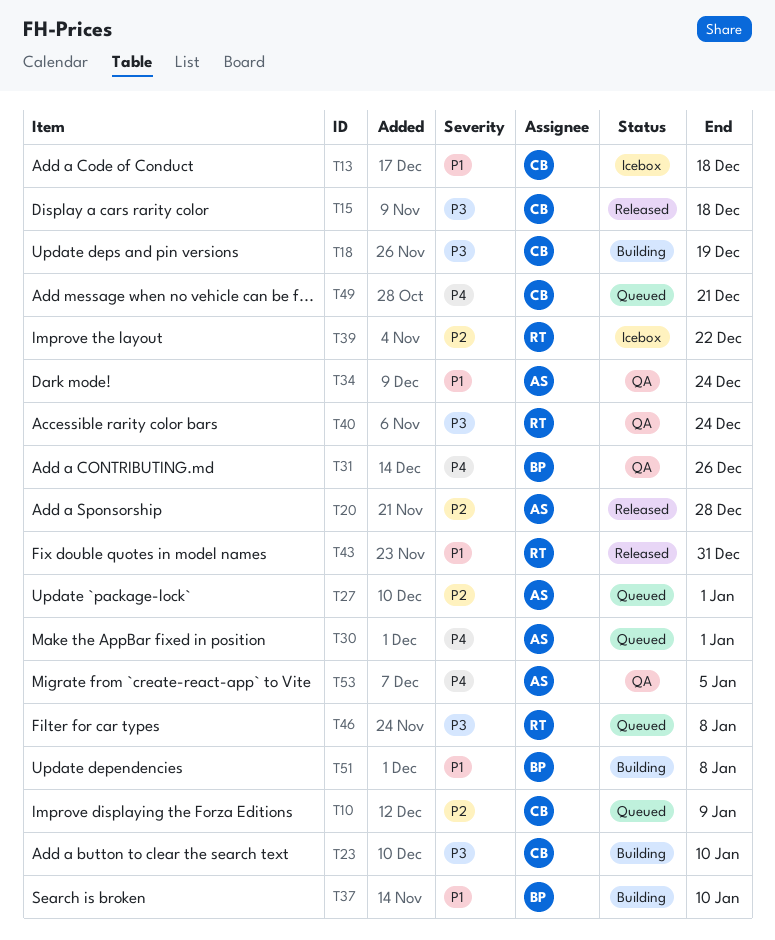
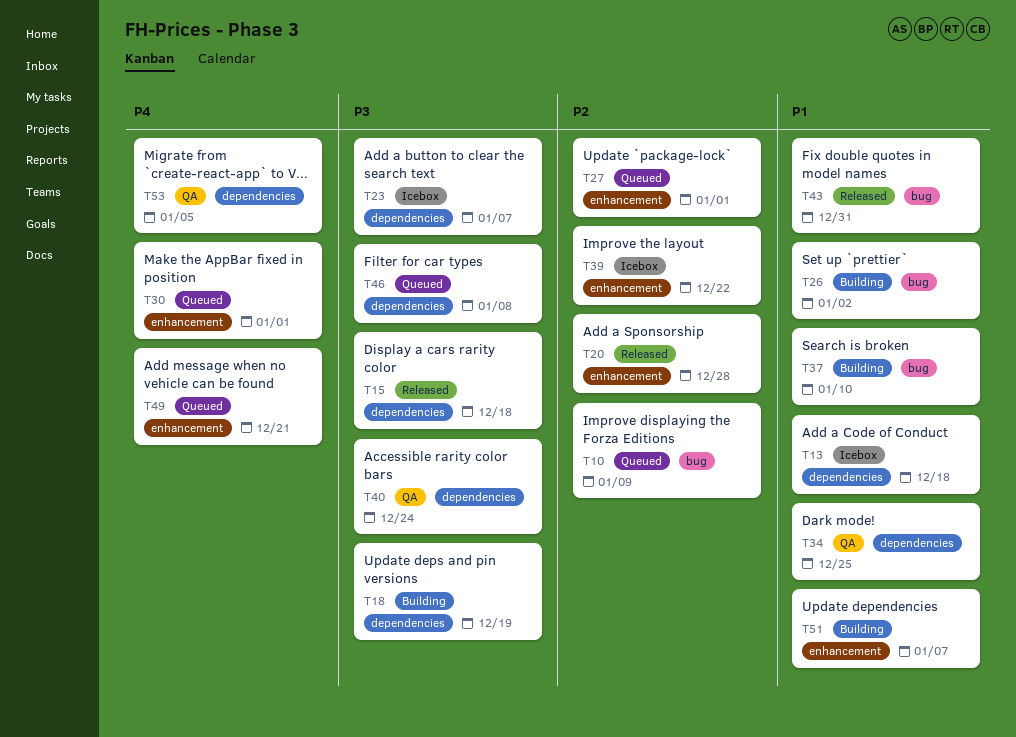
T23, status: Building -> Icebox
T23, due: Jan 10 -> Jan 7
T26: none -> present
T31: present -> none
T34, due: Dec 24 -> Dec 25
T51, due: Jan 8 -> Jan 7

